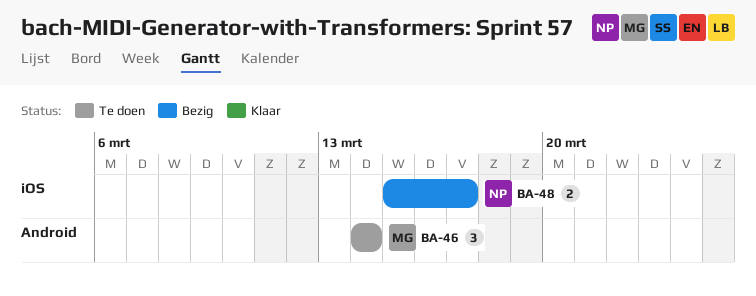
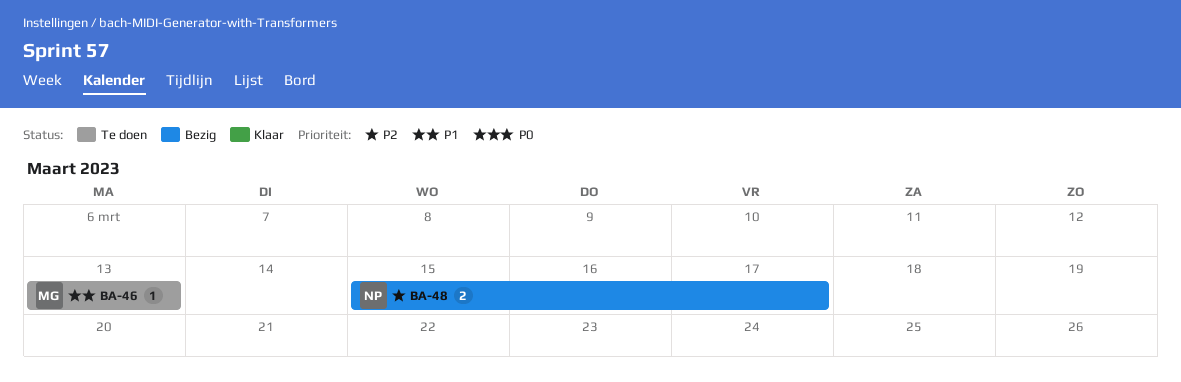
BA-46, estimate: 3 -> 1
BA-46, start: Mar 14 -> Mar 13
BA-46, due: Mar 14 -> Mar 13

